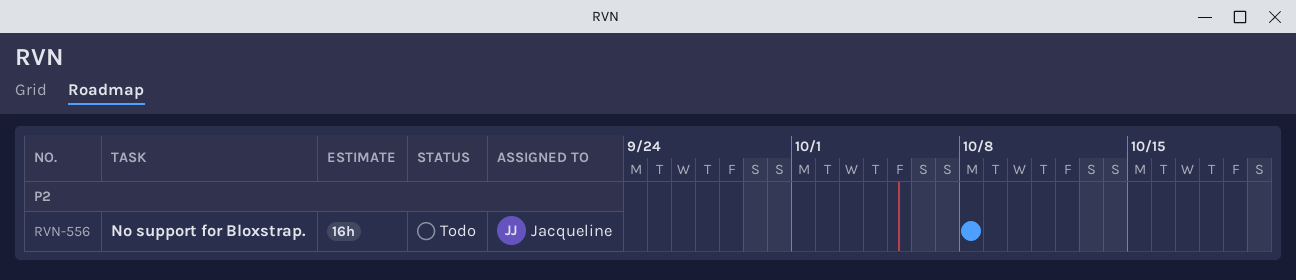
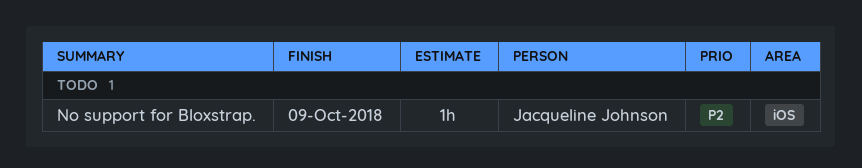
No support for Bloxstrap., estimate: 16h -> 1h
No support for Bloxstrap., due: Oct 8 -> Oct 9

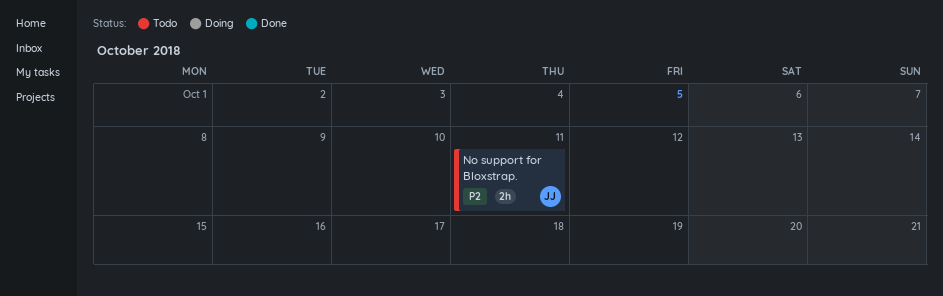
No support for Bloxstrap., estimate: 1h -> 2h
No support for Bloxstrap., due: Oct 9 -> Oct 11

